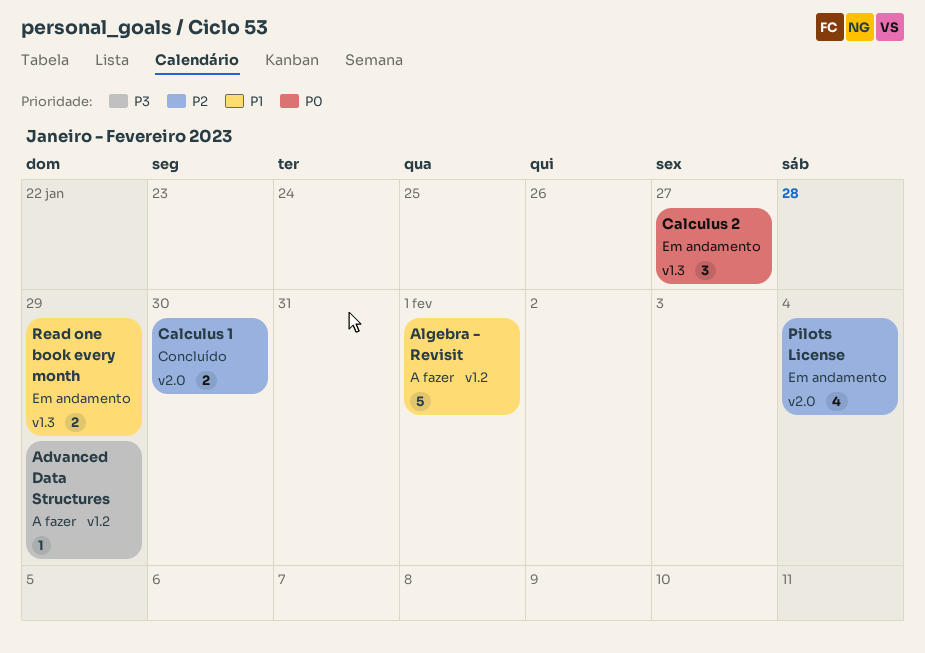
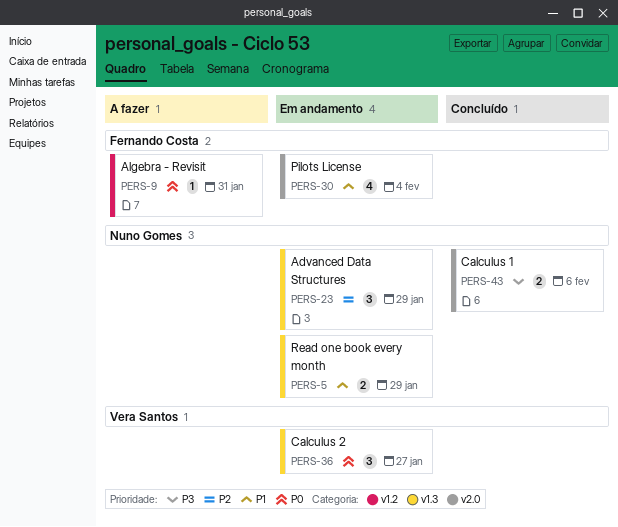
Advanced Data Structures, status: A fazer -> Em andamento
Advanced Data Structures, priority: P3 -> P2
Advanced Data Structures, label: v1.2 -> v1.3
Advanced Data Structures, estimate: 1 -> 3
Algebra - Revisit, priority: P1 -> P0
Algebra - Revisit, estimate: 5 -> 1
Algebra - Revisit, due: Feb 1 -> Jan 31
Calculus 1, priority: P2 -> P3
Calculus 1, due: Jan 30 -> Feb 6
Pilots License, priority: P2 -> P1

